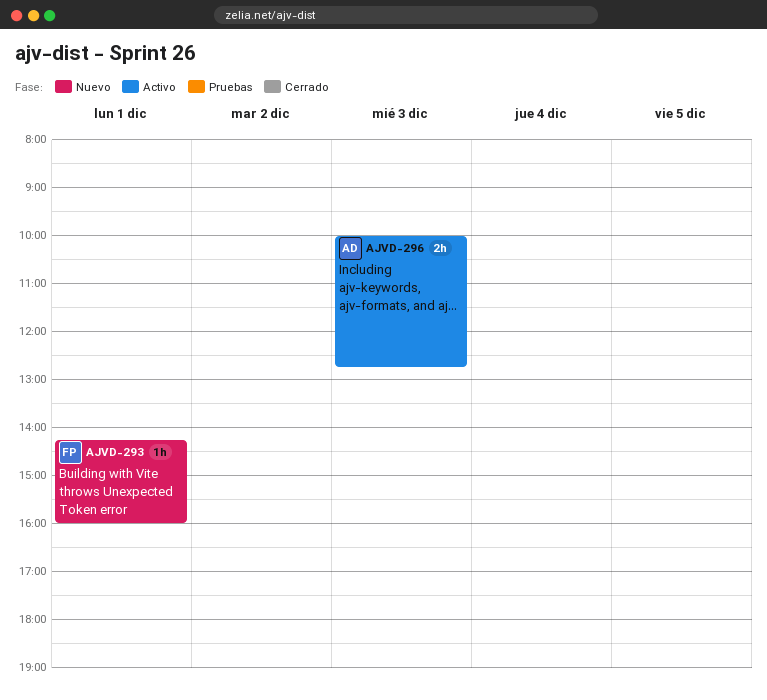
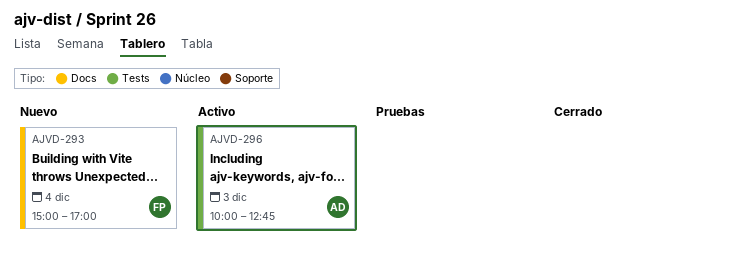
AJVD-293, day: Dec 1 -> Dec 4
AJVD-293, begins: 14:15 -> 15:00
AJVD-293, ends: 16:00 -> 17:00

